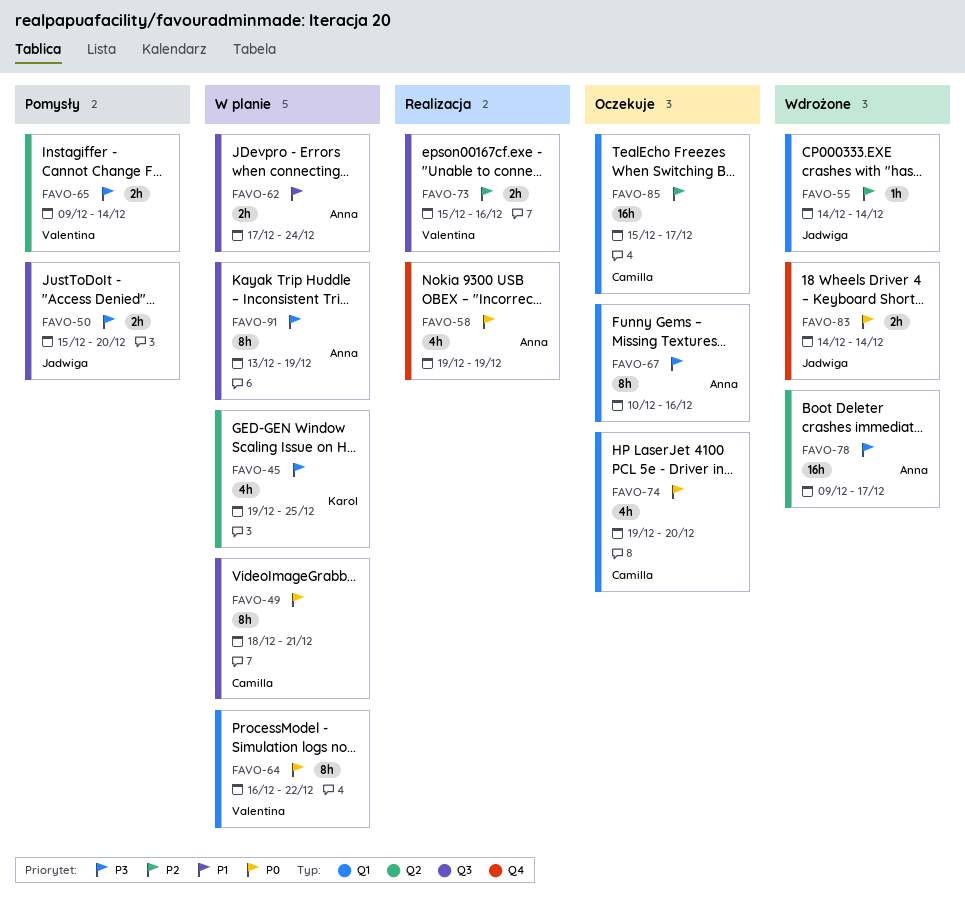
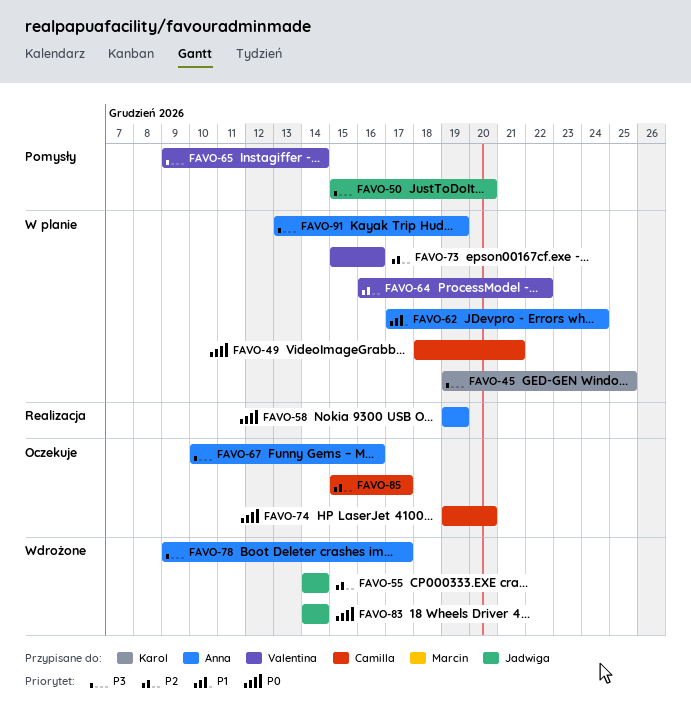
FAVO-64, priority: P0 -> P2
FAVO-73, status: Realizacja -> W planie

